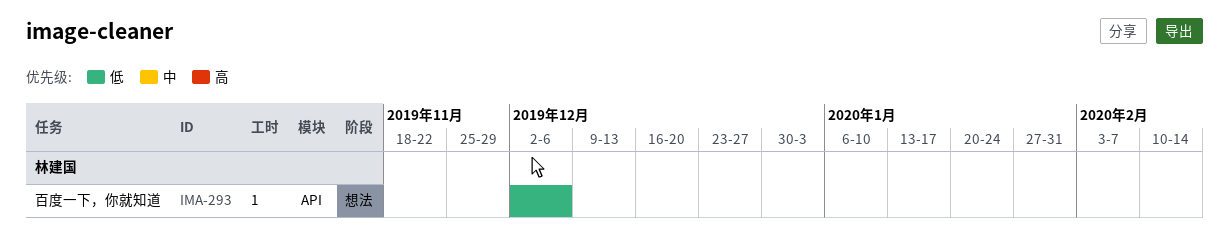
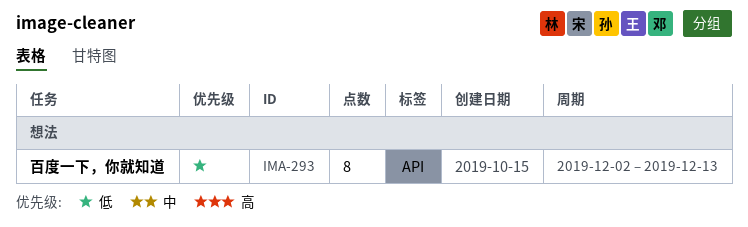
IMA-293, estimate: 1 -> 8
IMA-293, due: Dec 6 -> Dec 13

